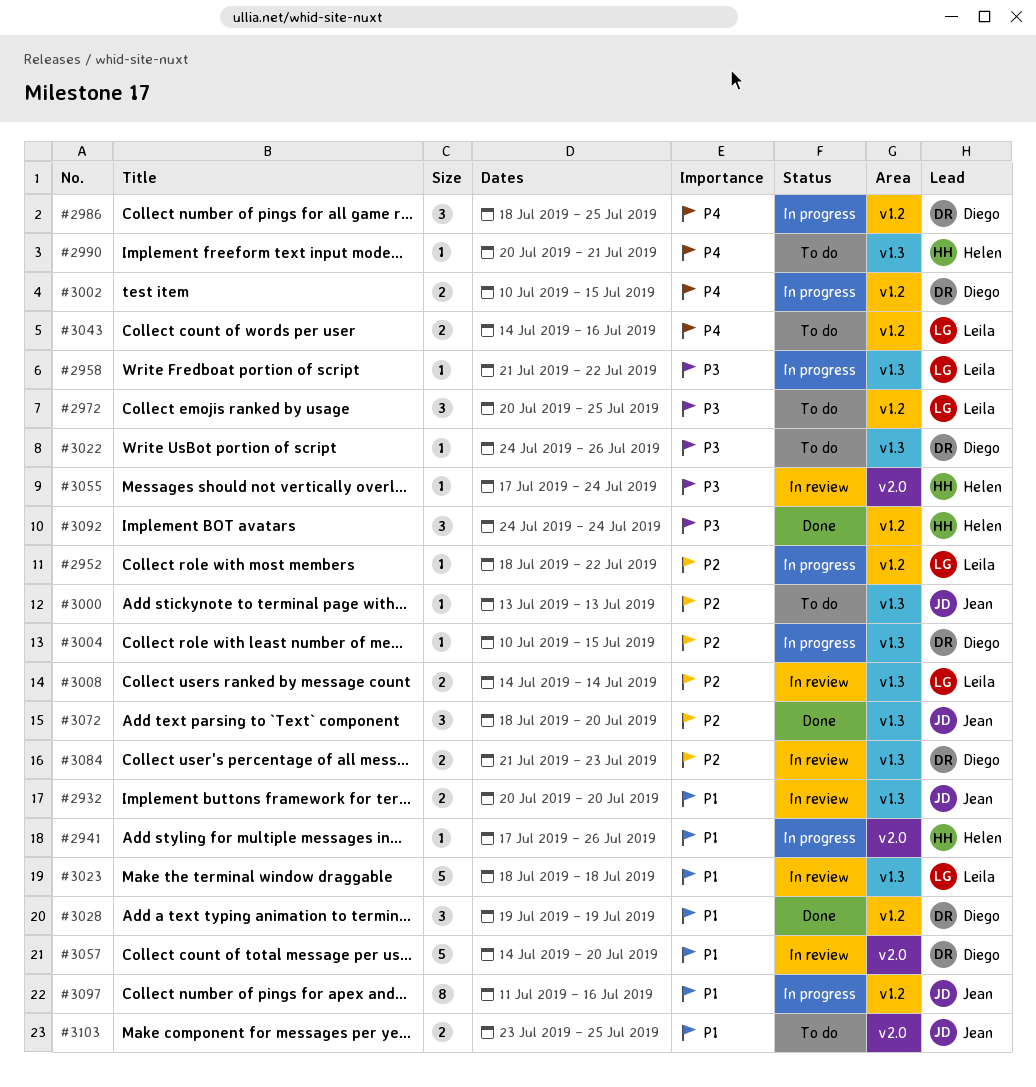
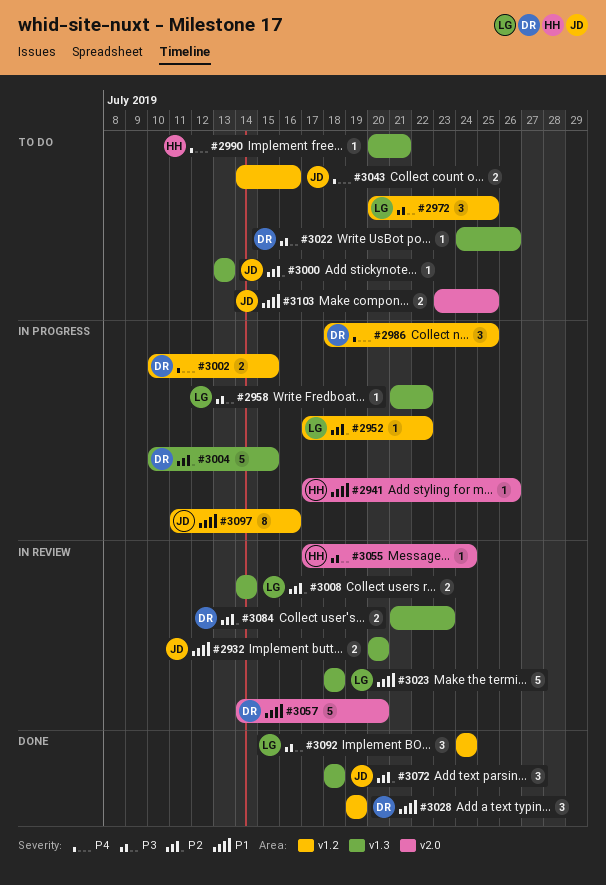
#2952, start: Jul 18 -> Jul 17
#3004, estimate: 1 -> 5
#3043, owner: Leila -> Jean
#3072, due: Jul 20 -> Jul 18
#3092, owner: Helen -> Leila

